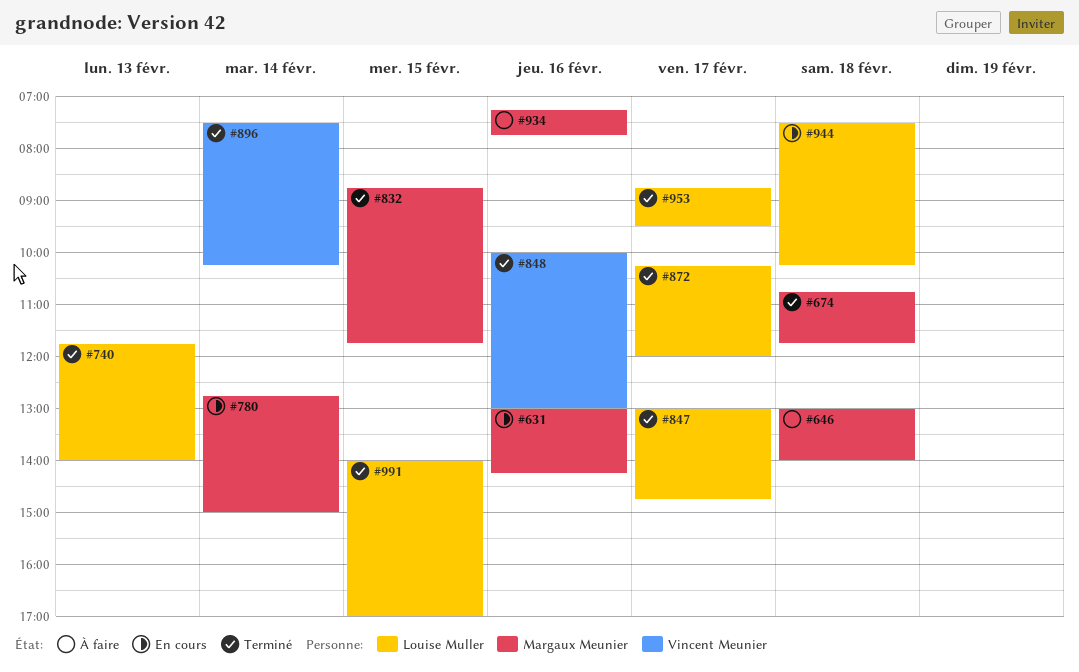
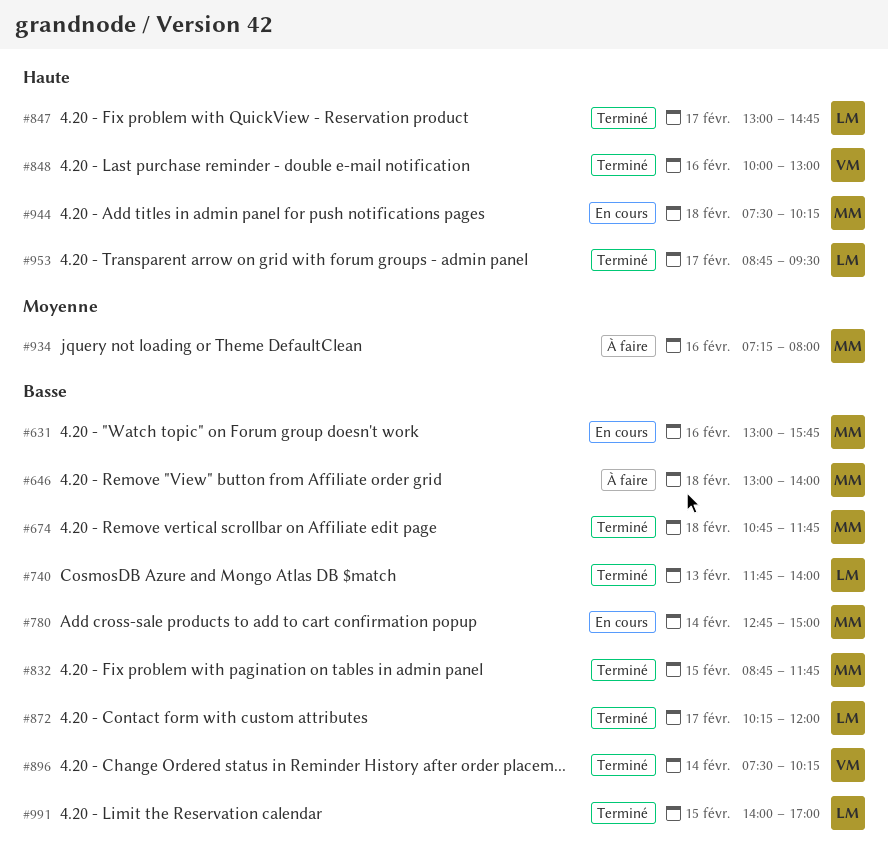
#631, ends: 14:15 -> 15:45
#934, ends: 07:45 -> 08:00
#944, owner: Louise Muller -> Margaux Meunier

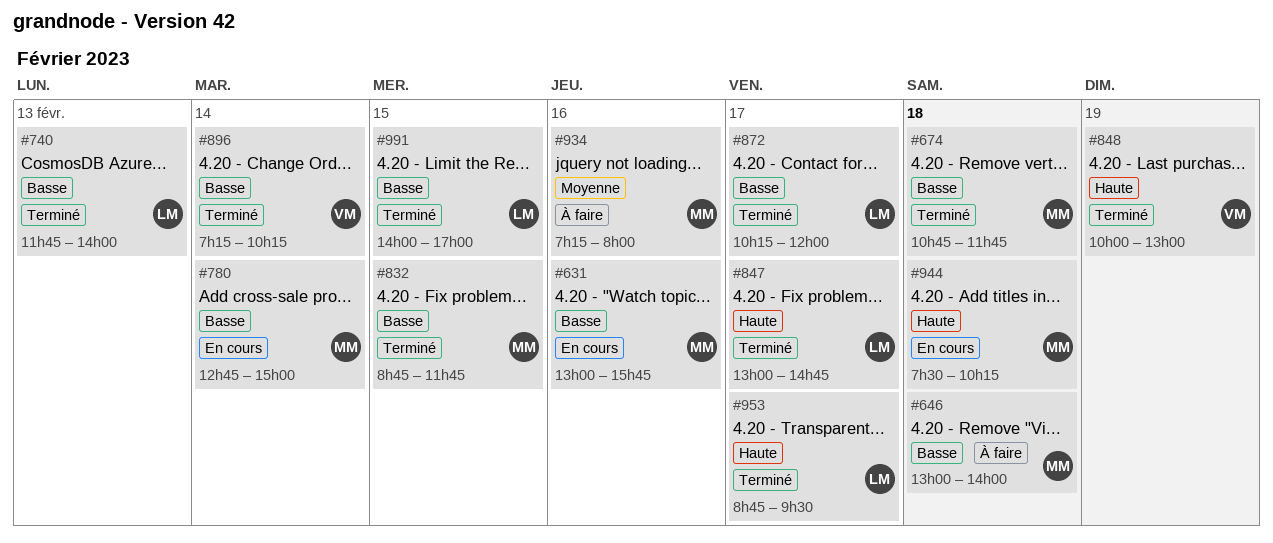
#848, day: Feb 16 -> Feb 19
#896, begins: 07:30 -> 07:15

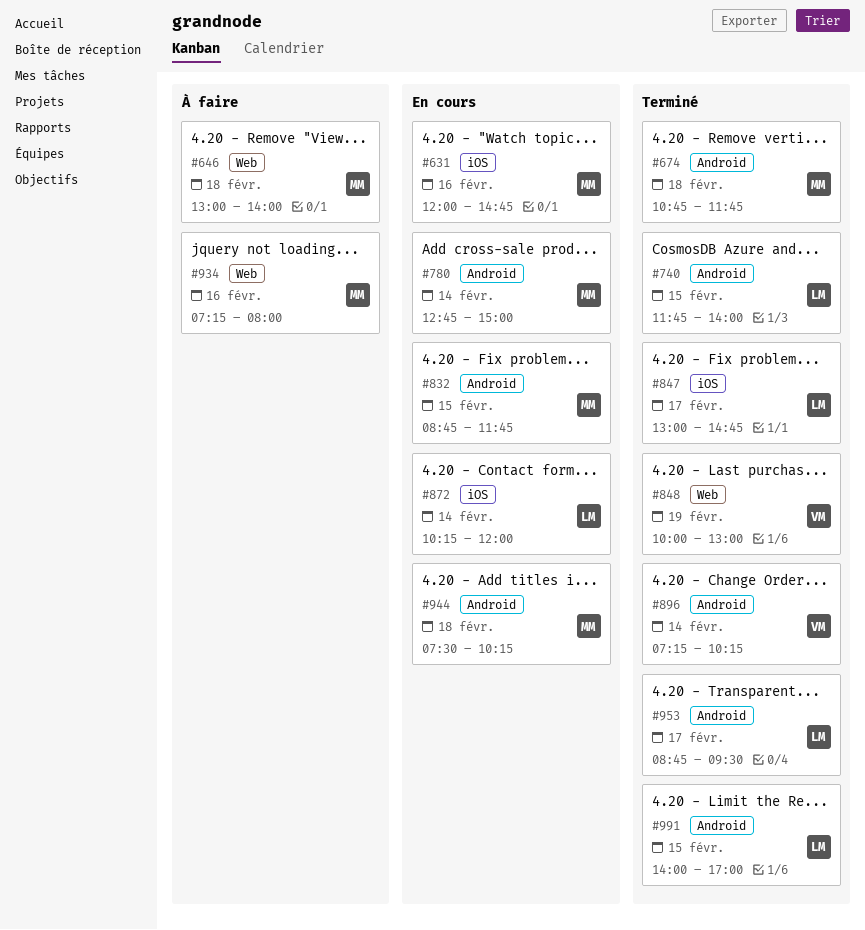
#631, begins: 13:00 -> 12:00
#631, ends: 15:45 -> 14:45
#740, day: Feb 13 -> Feb 15
#832, status: Terminé -> En cours
#872, status: Terminé -> En cours
#872, day: Feb 17 -> Feb 14

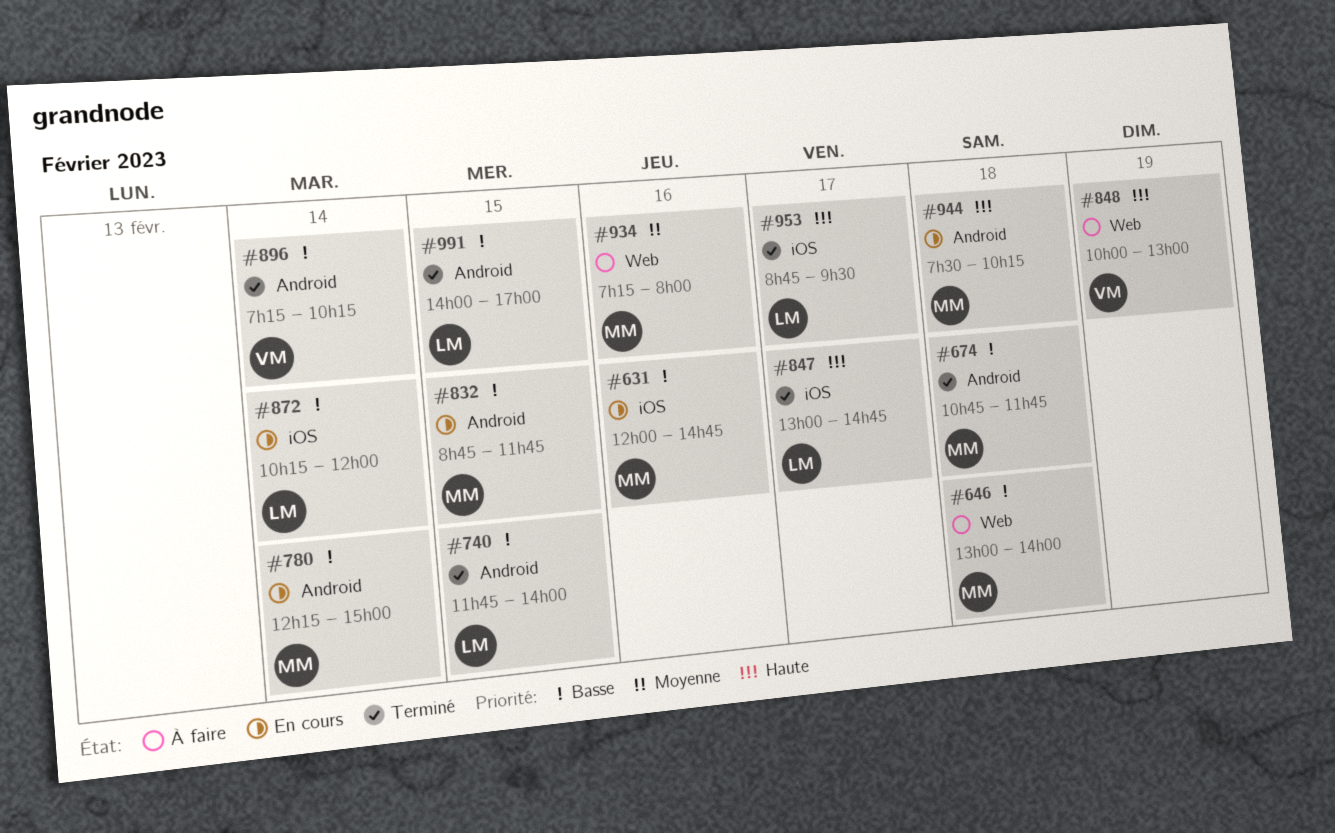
#780, begins: 12:45 -> 12:15
#848, status: Terminé -> À faire
#953, label: Android -> iOS

